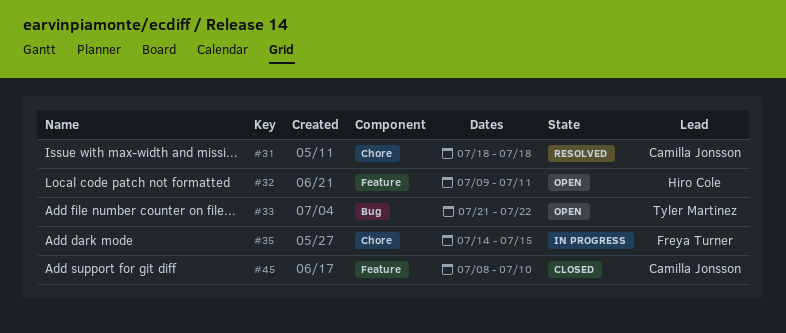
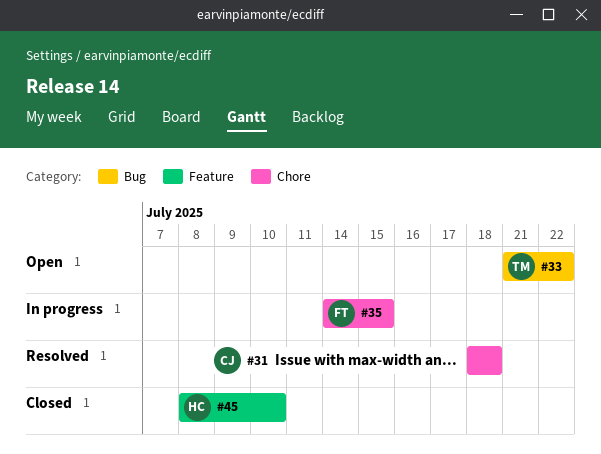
#32: present -> none
#45, owner: Camilla Jonsson -> Hiro Cole

